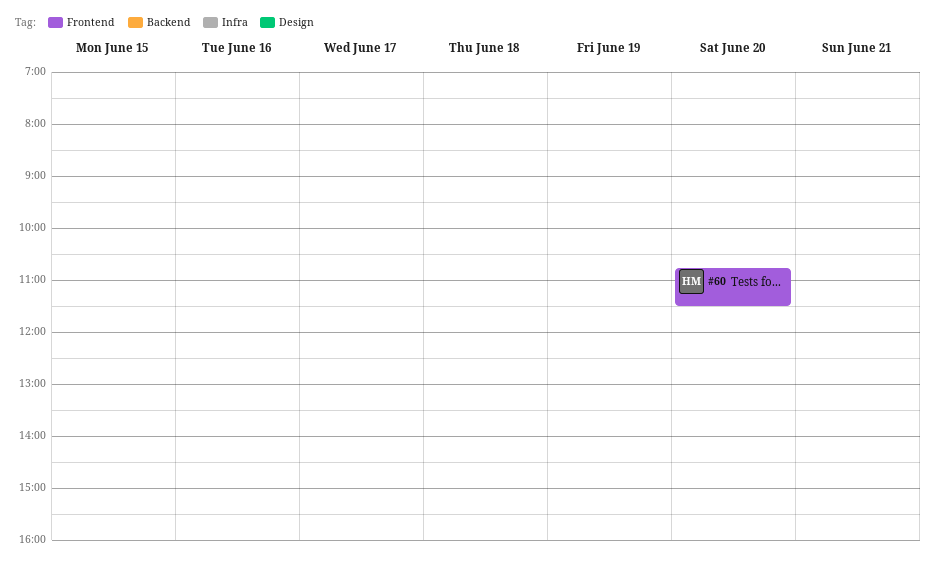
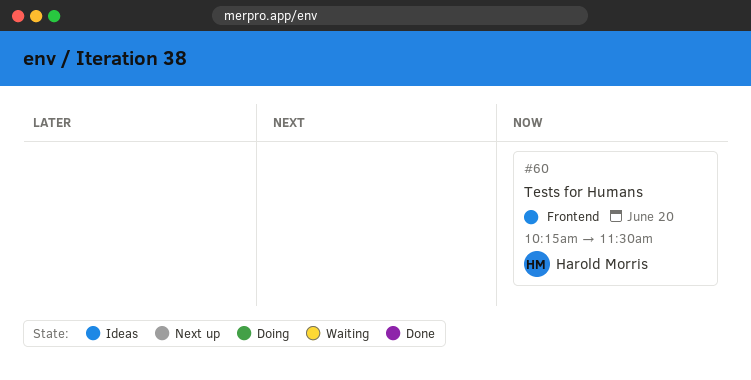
#60, begins: 10:45 -> 10:15

